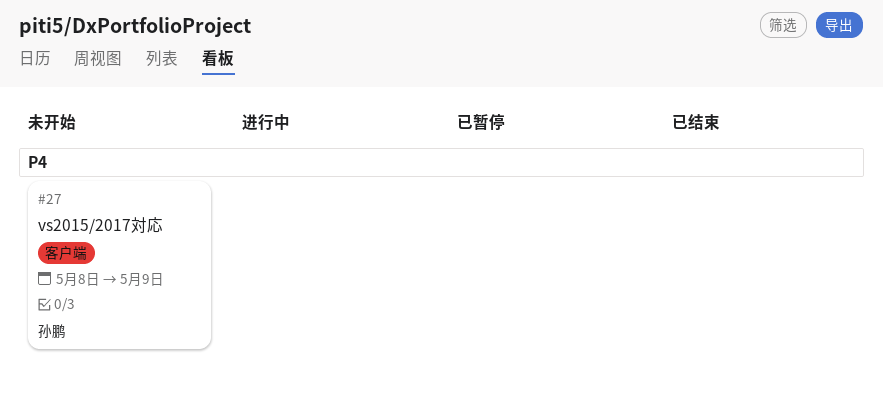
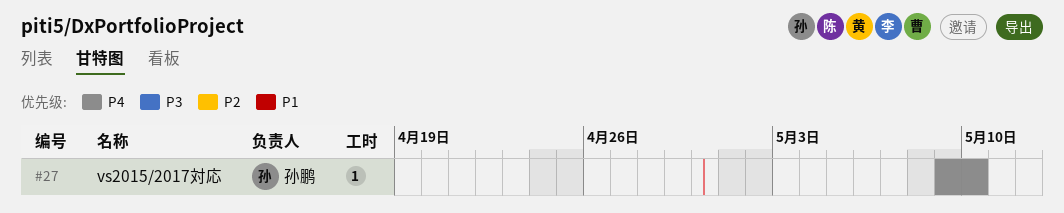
#27, start: May 8 -> May 9
#27, due: May 9 -> May 10

